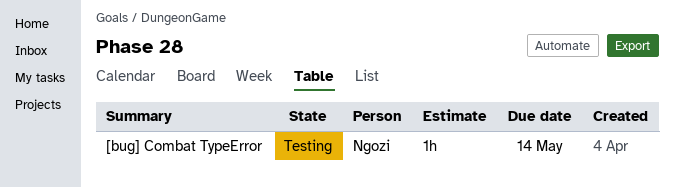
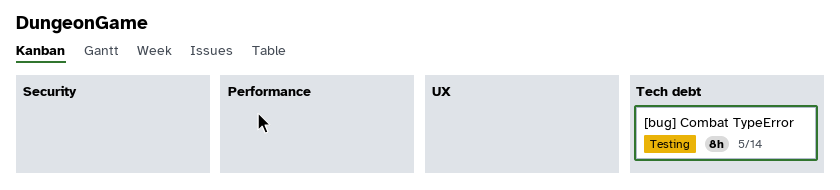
[bug] Combat TypeError, estimate: 1h -> 8h

